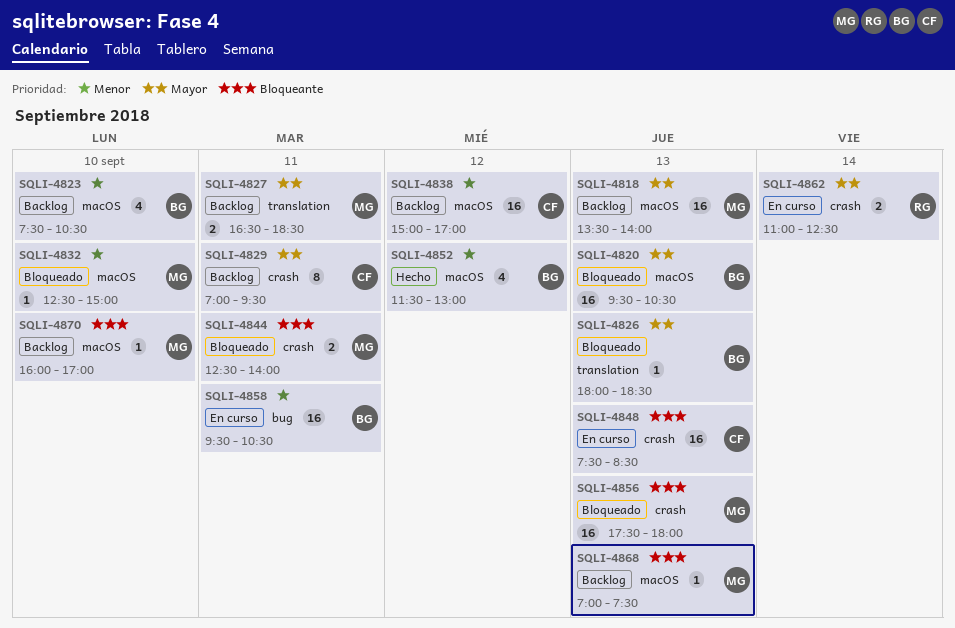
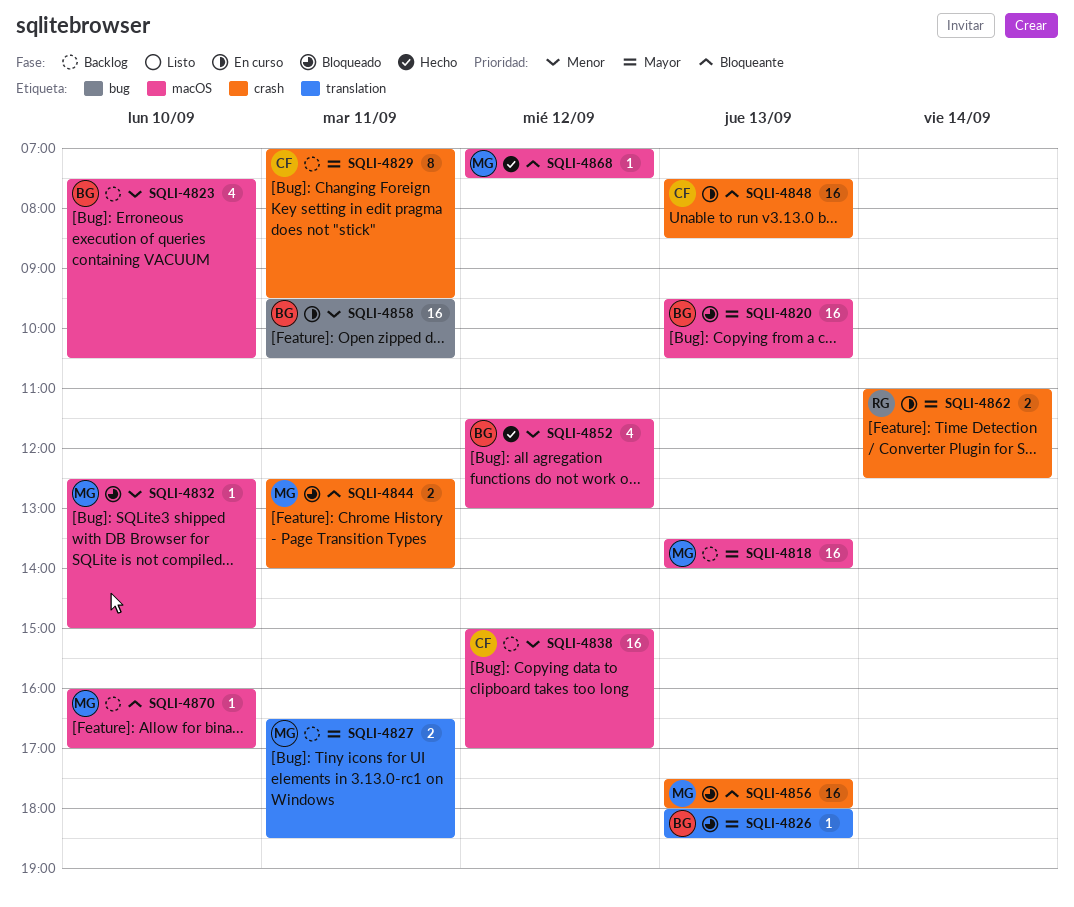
SQLI-4868, status: Backlog -> Hecho
SQLI-4868, day: Sep 13 -> Sep 12

